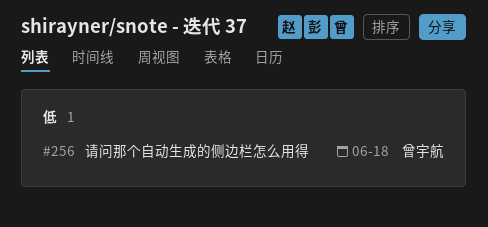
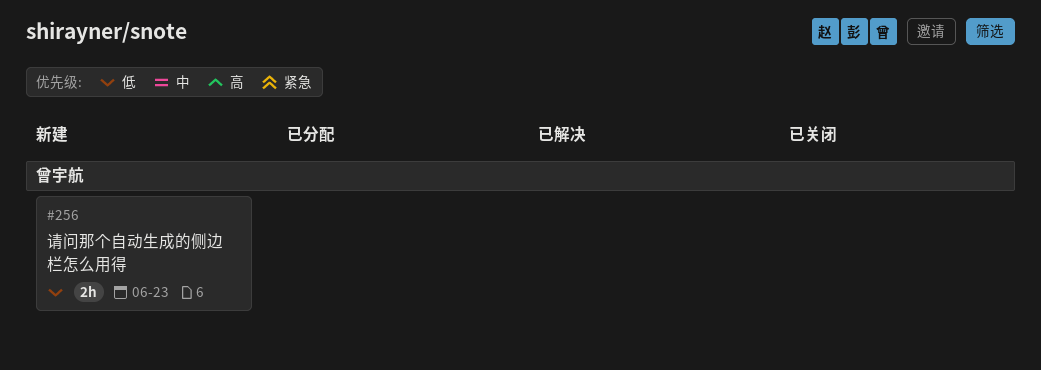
#256, due: Jun 18 -> Jun 23

